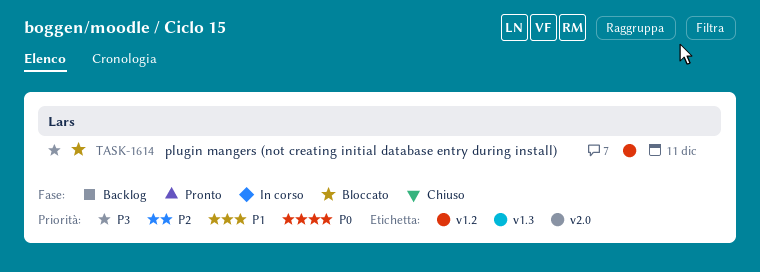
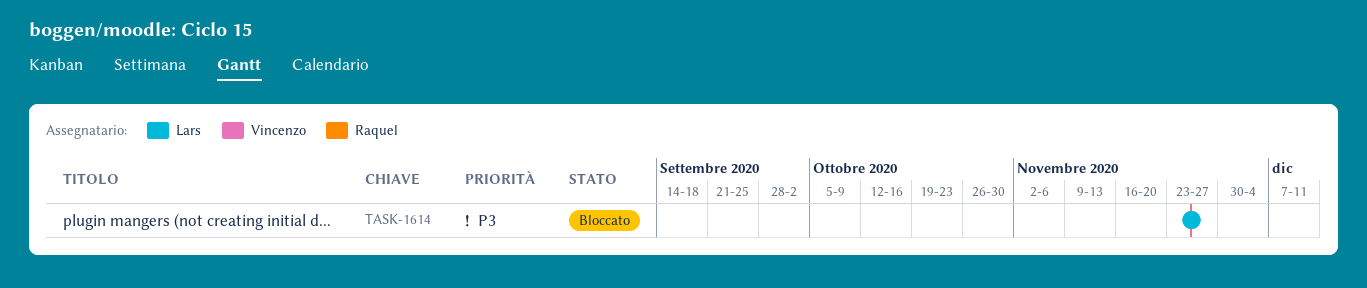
TASK-1614, due: Dec 11 -> Nov 27

